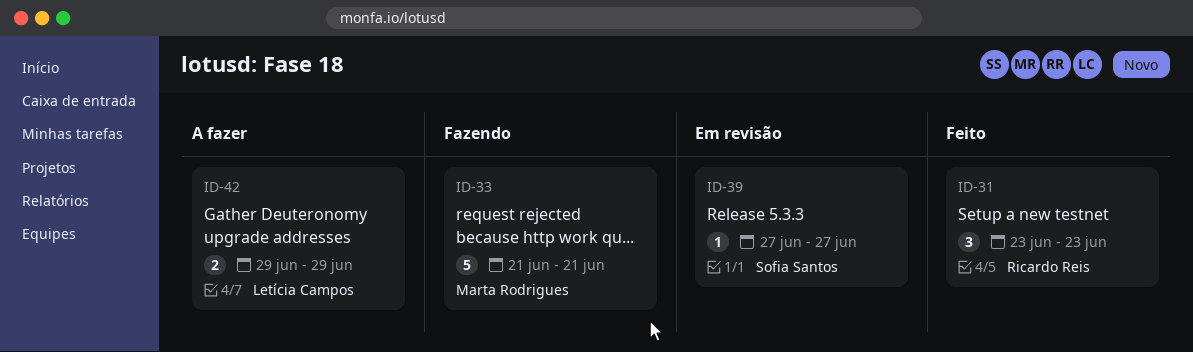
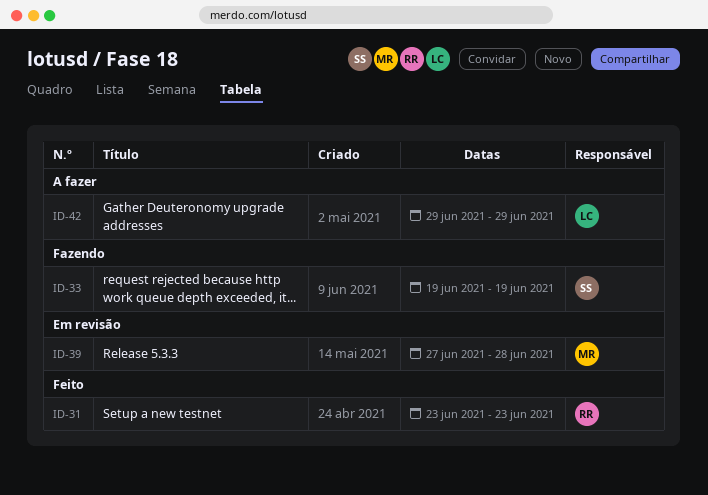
ID-33, owner: Marta Rodrigues -> Sofia Santos
ID-33, start: Jun 21 -> Jun 19
ID-33, due: Jun 21 -> Jun 19
ID-39, owner: Sofia Santos -> Marta Rodrigues
ID-39, due: Jun 27 -> Jun 28

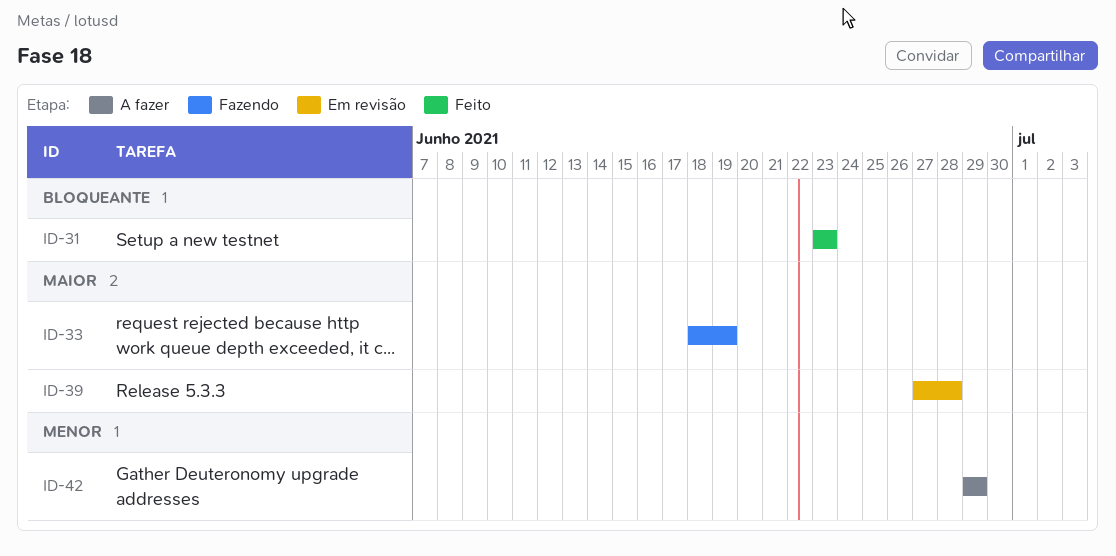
ID-33, start: Jun 19 -> Jun 18

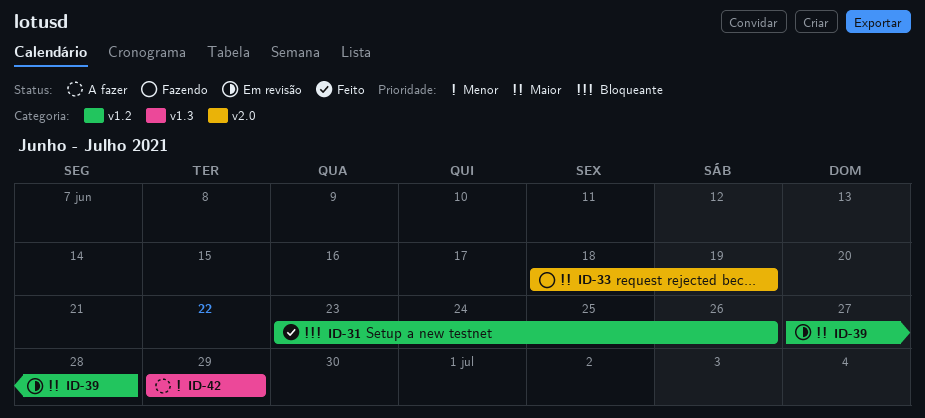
ID-31, due: Jun 23 -> Jun 26

